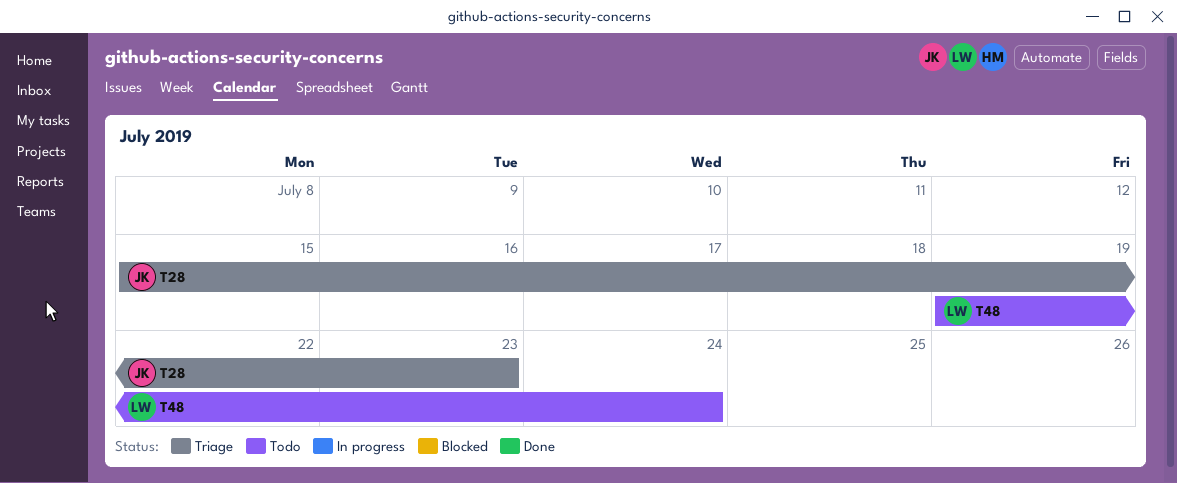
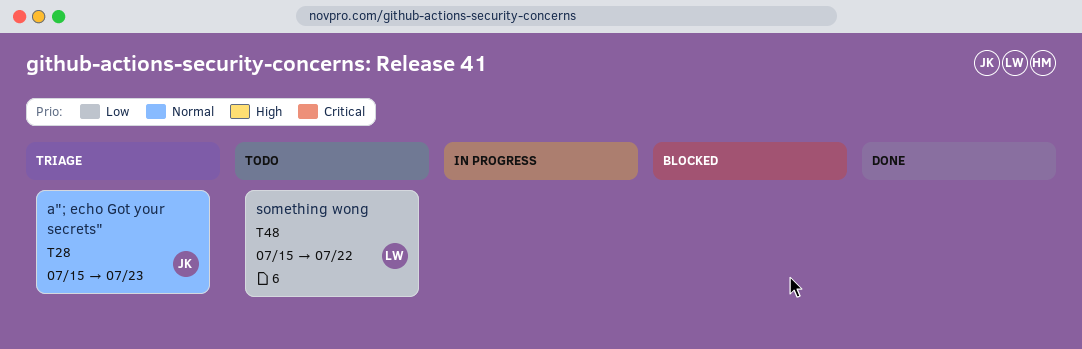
T48, start: Jul 19 -> Jul 15
T48, due: Jul 24 -> Jul 22

